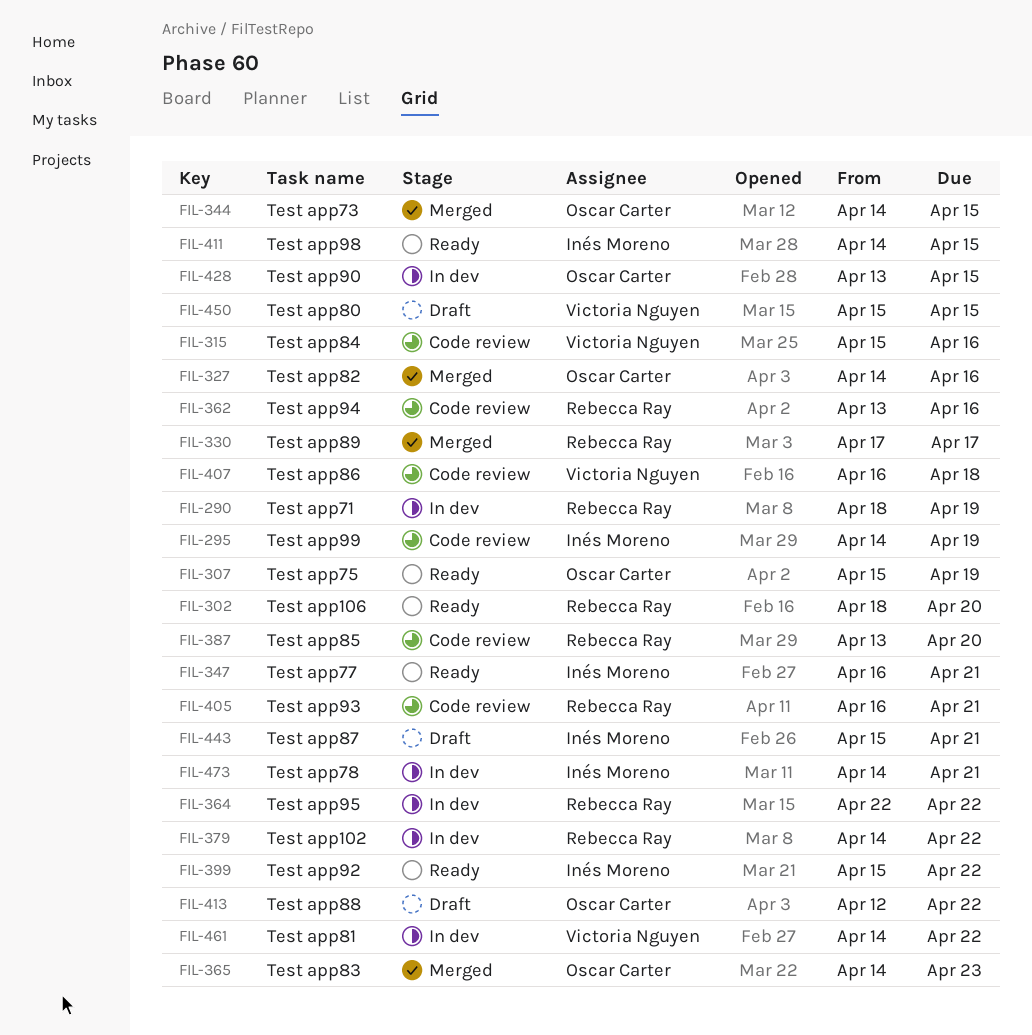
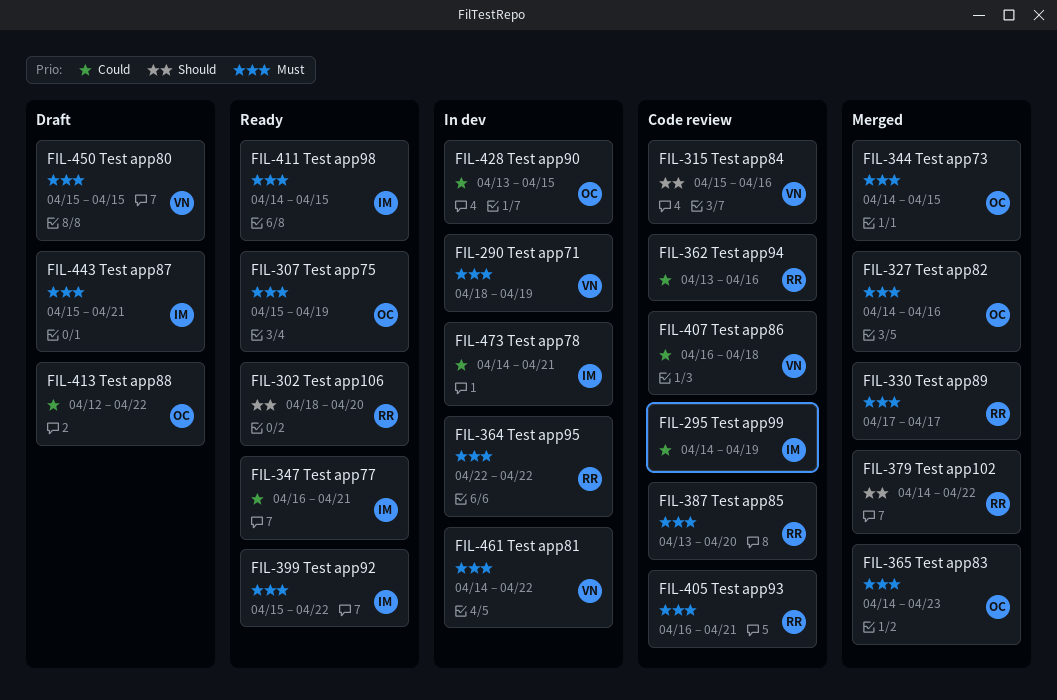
FIL-290, owner: Rebecca Ray -> Victoria Nguyen
FIL-379, status: In dev -> Merged

